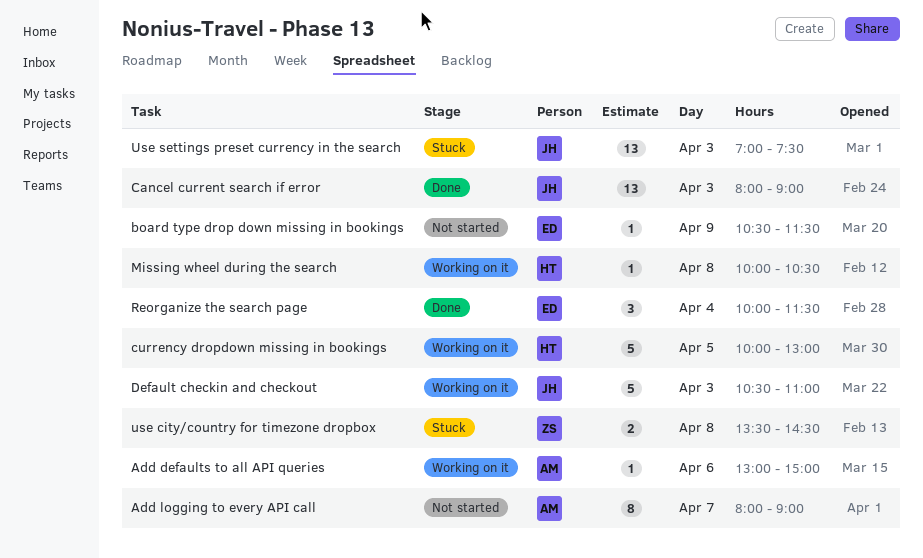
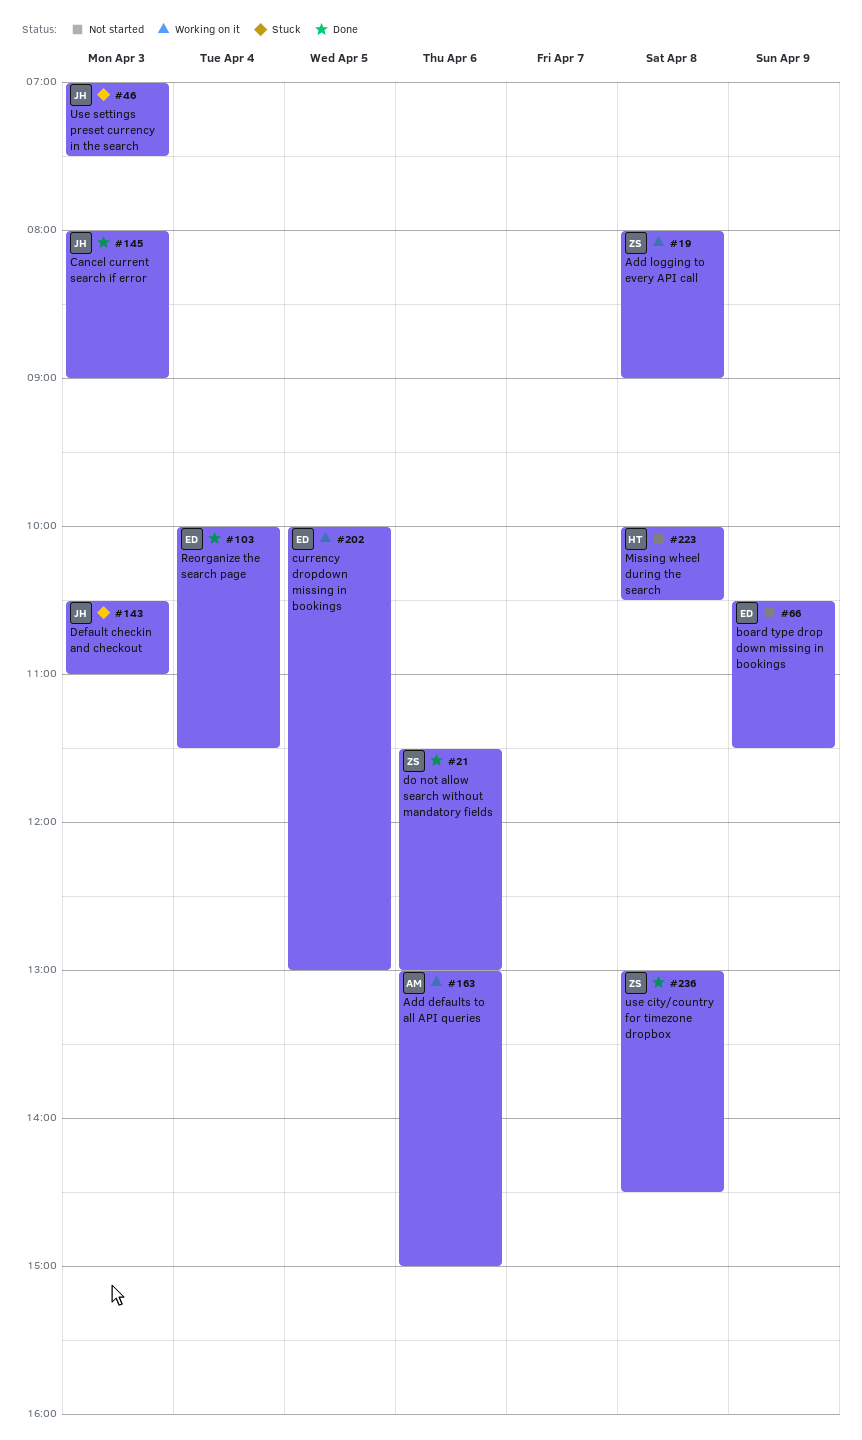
Add logging to every API call, status: Not started -> Working on it
Add logging to every API call, owner: AM -> ZS
Add logging to every API call, day: Apr 7 -> Apr 8
currency dropdown missing in bookings, owner: HT -> ED
Default checkin and checkout, status: Working on it -> Stuck
do not allow search without mandatory fields: none -> present
Missing wheel during the search, status: Working on it -> Not started
use city/country for timezone dropbox, status: Stuck -> Done
use city/country for timezone dropbox, begins: 13:30 -> 13:00

